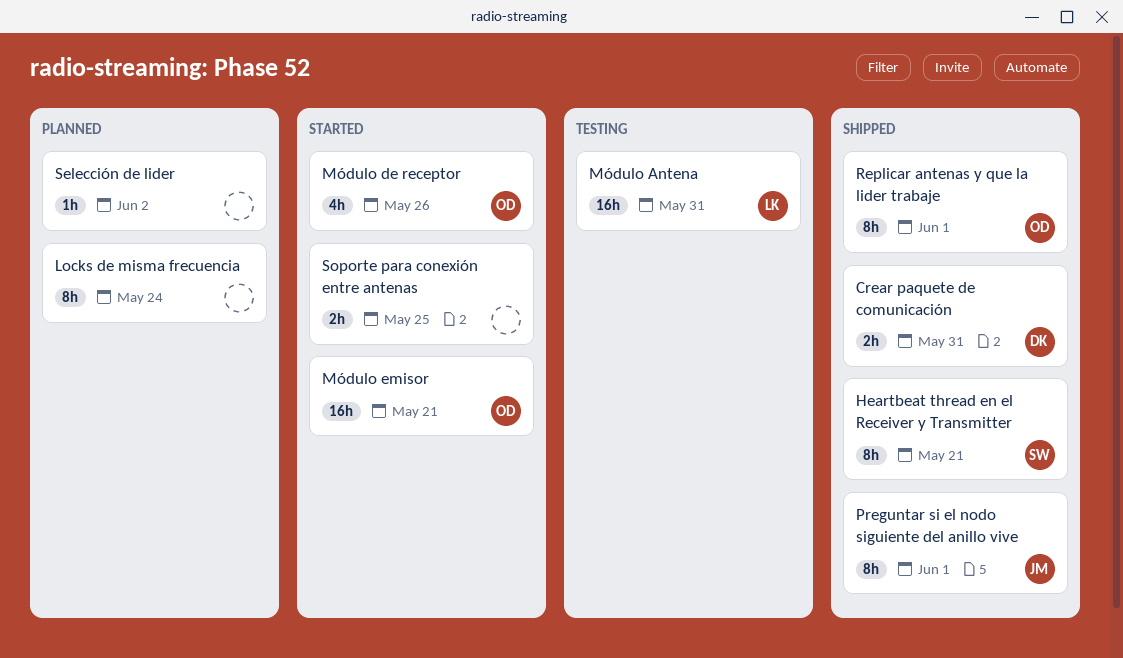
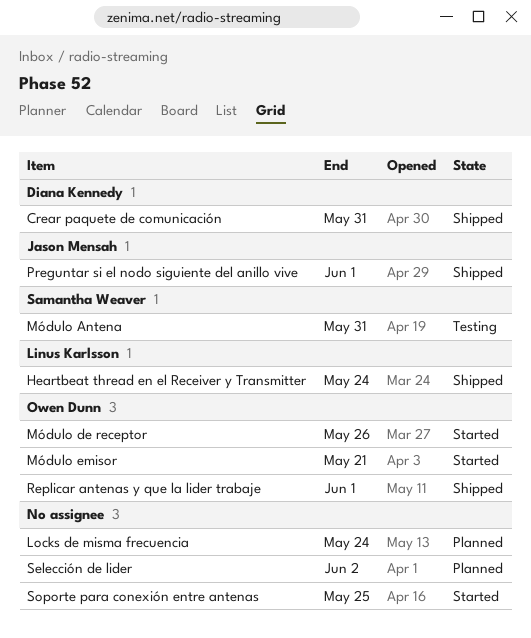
Heartbeat thread en el Receiver y Transmitter, owner: Samantha Weaver -> Linus Karlsson
Heartbeat thread en el Receiver y Transmitter, due: May 21 -> May 24
Módulo Antena, owner: Linus Karlsson -> Samantha Weaver

